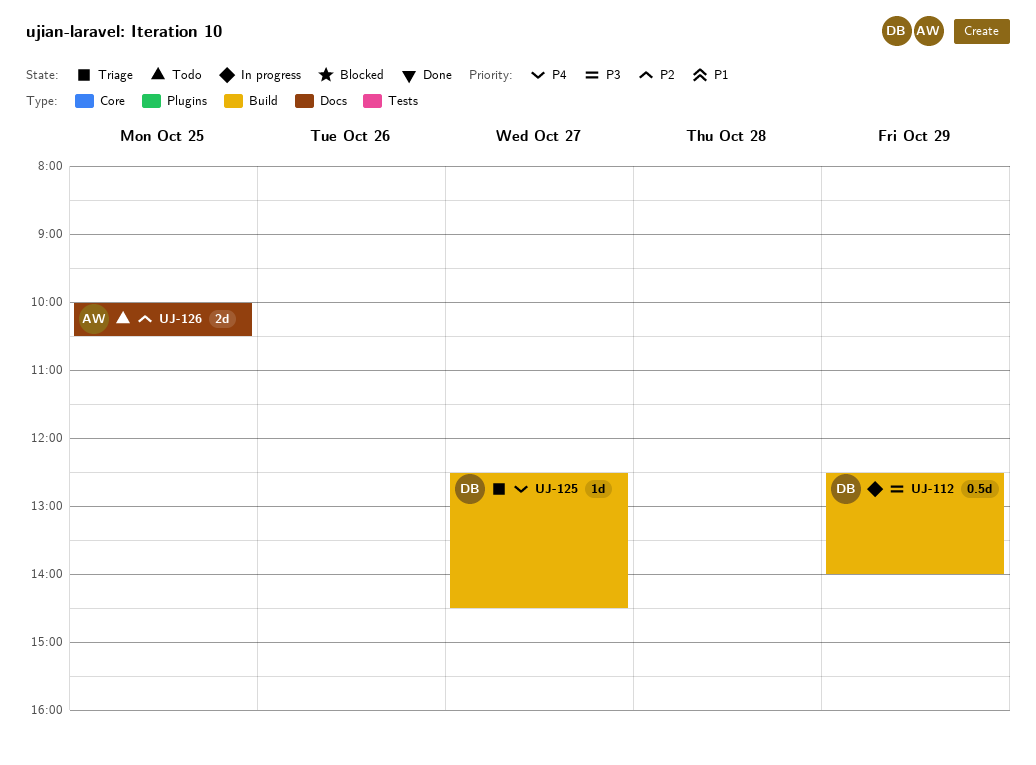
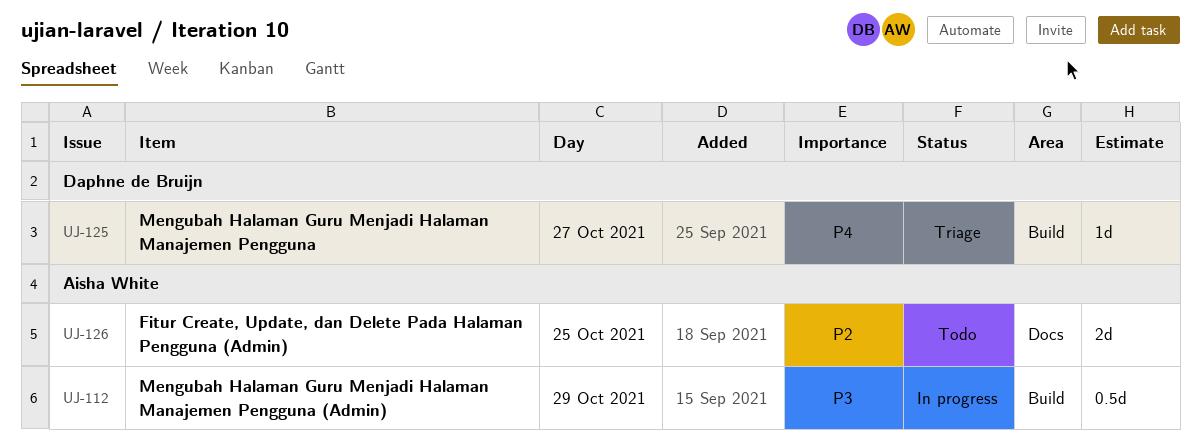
UJ-112, owner: Daphne de Bruijn -> Aisha White

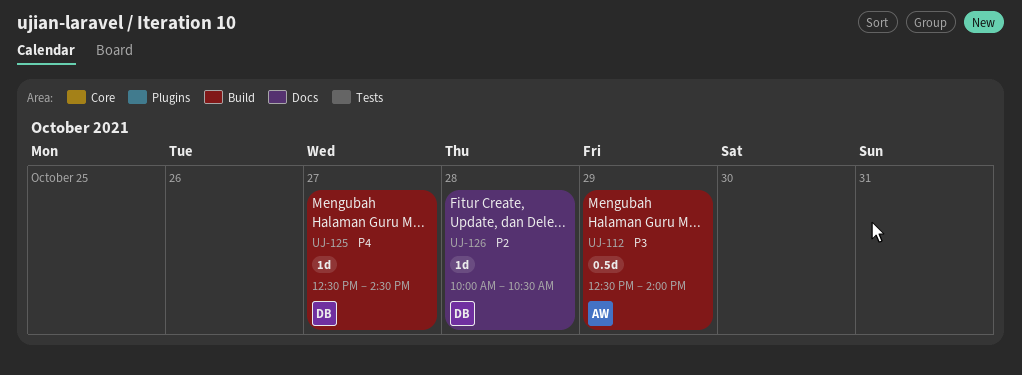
UJ-126, owner: Aisha White -> Daphne de Bruijn
UJ-126, estimate: 2d -> 1d
UJ-126, day: Oct 25 -> Oct 28

